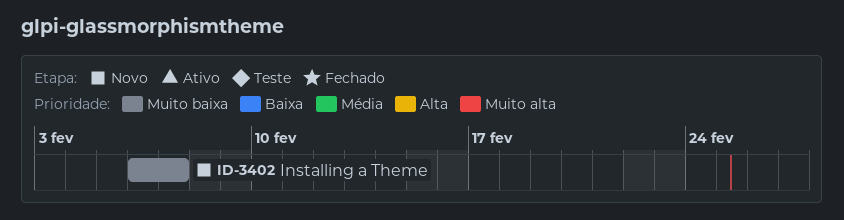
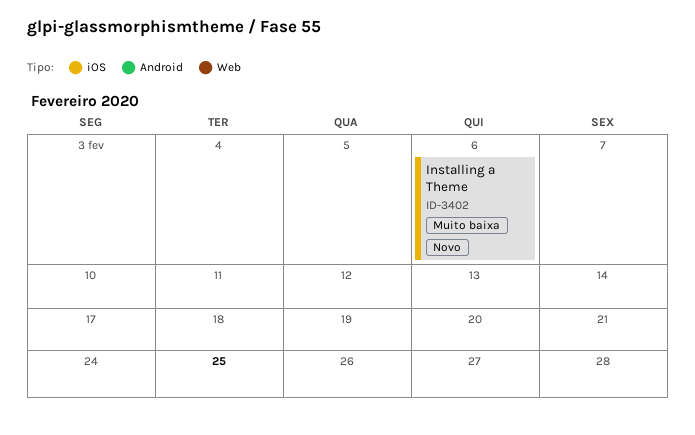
ID-3402, due: Feb 7 -> Feb 6

